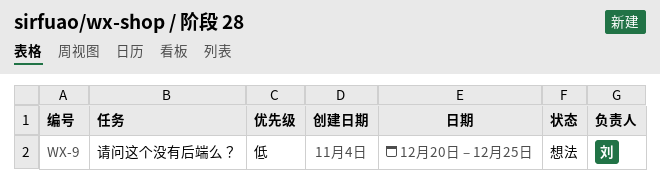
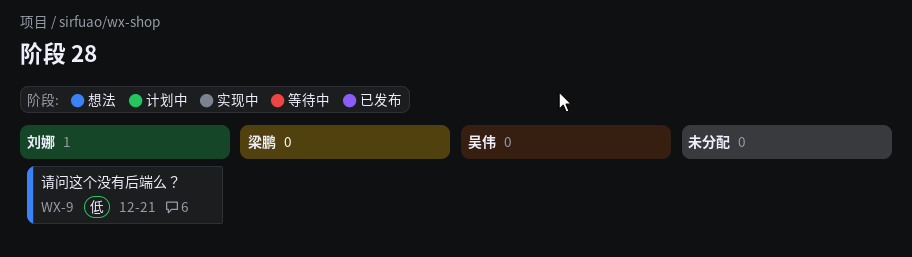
WX-9, due: Dec 25 -> Dec 21

